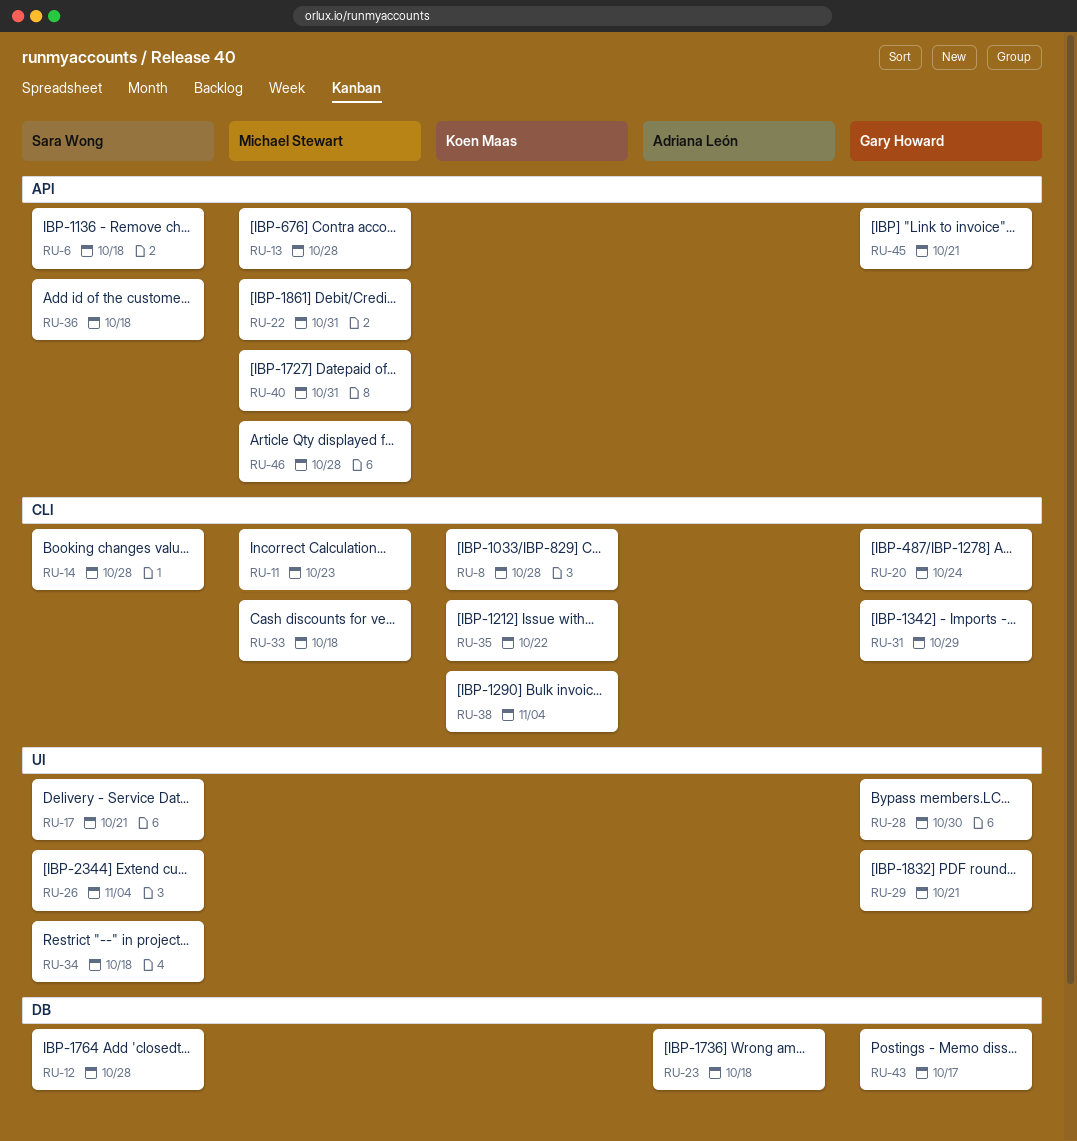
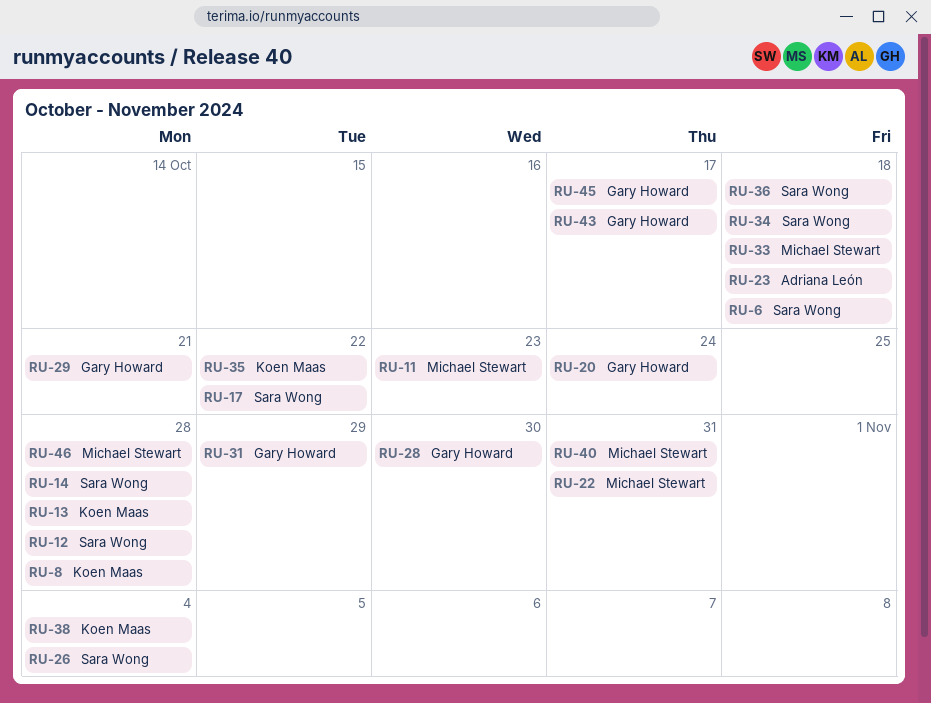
RU-13, owner: Michael Stewart -> Koen Maas
RU-17, due: Oct 21 -> Oct 22
RU-45, due: Oct 21 -> Oct 17

